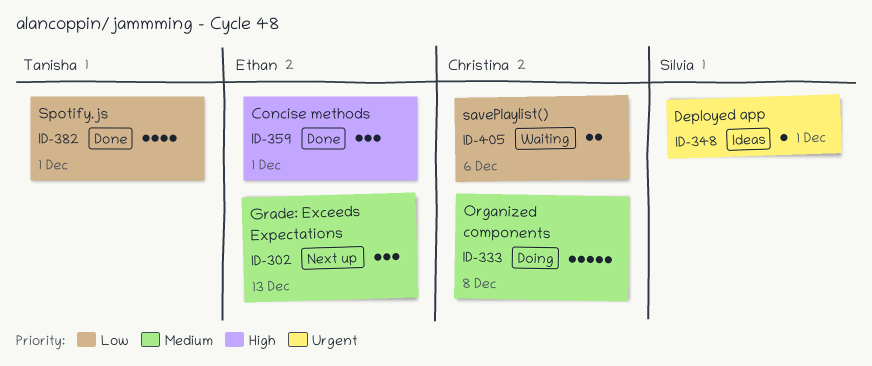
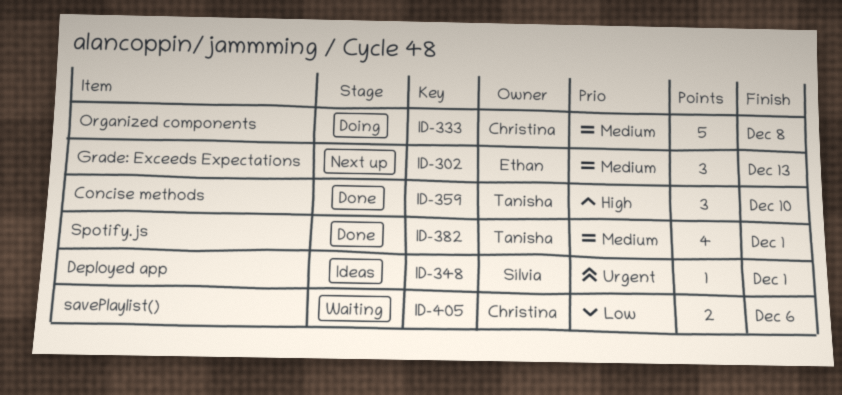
ID-359, owner: Ethan -> Tanisha
ID-359, due: Dec 1 -> Dec 10
ID-382, priority: Low -> Medium

